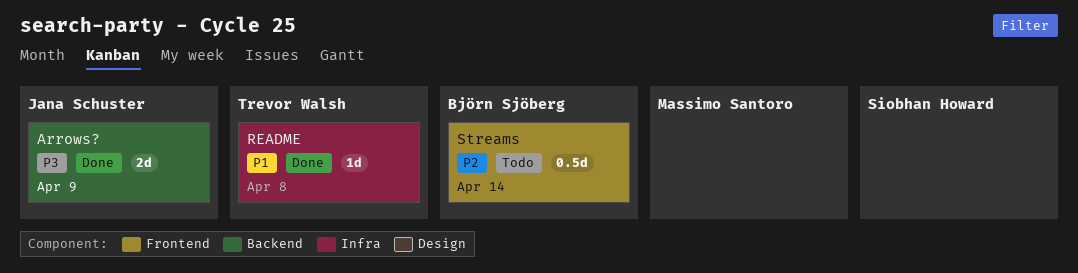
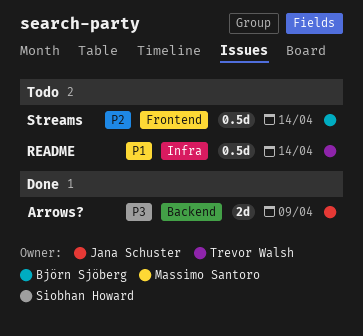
README, status: Done -> Todo
README, estimate: 1d -> 0.5d
README, due: Apr 8 -> Apr 14

